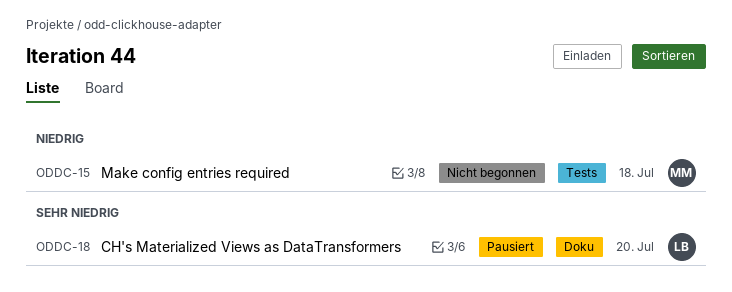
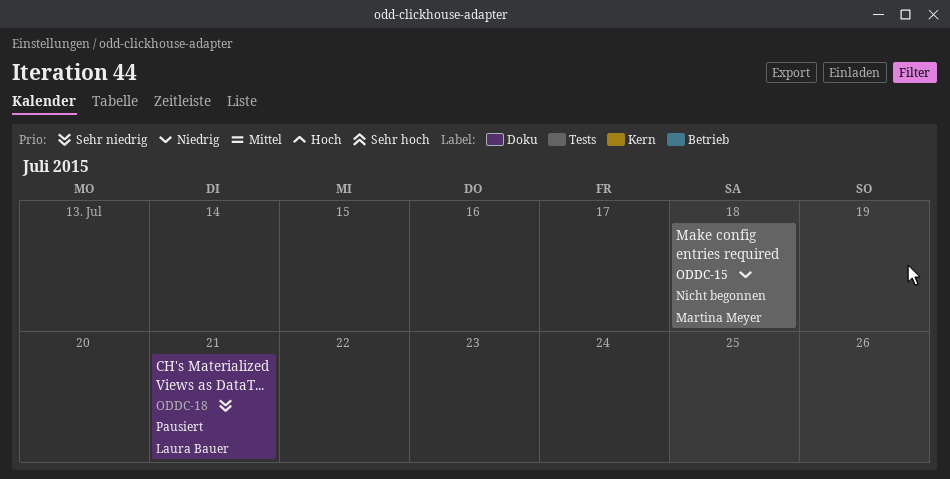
ODDC-18, due: Jul 20 -> Jul 21

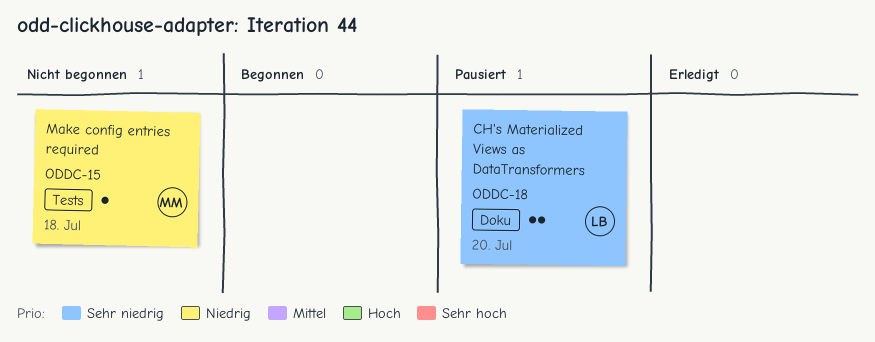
ODDC-18, due: Jul 21 -> Jul 20

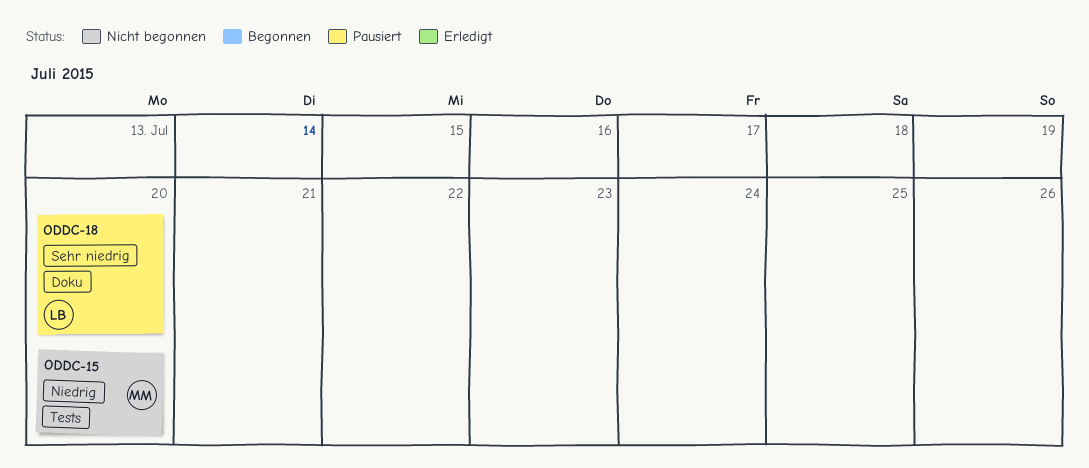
ODDC-15, due: Jul 18 -> Jul 20

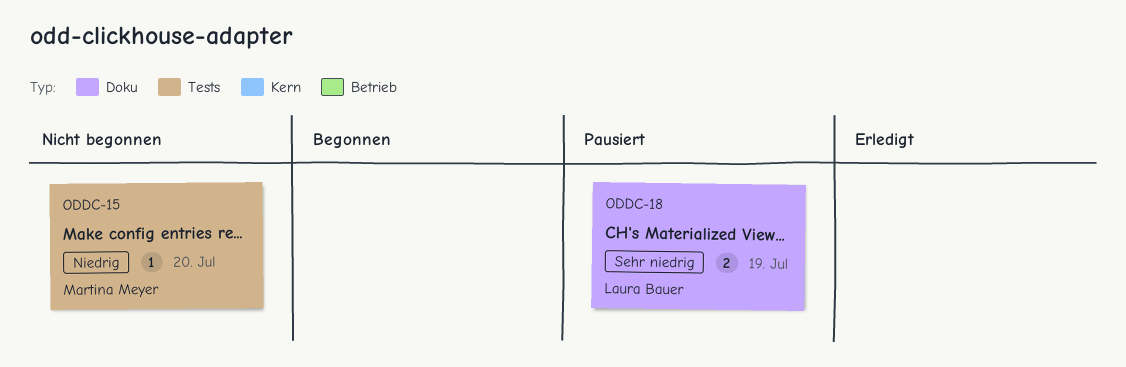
ODDC-18, due: Jul 20 -> Jul 19

